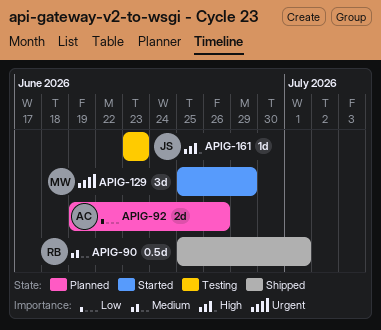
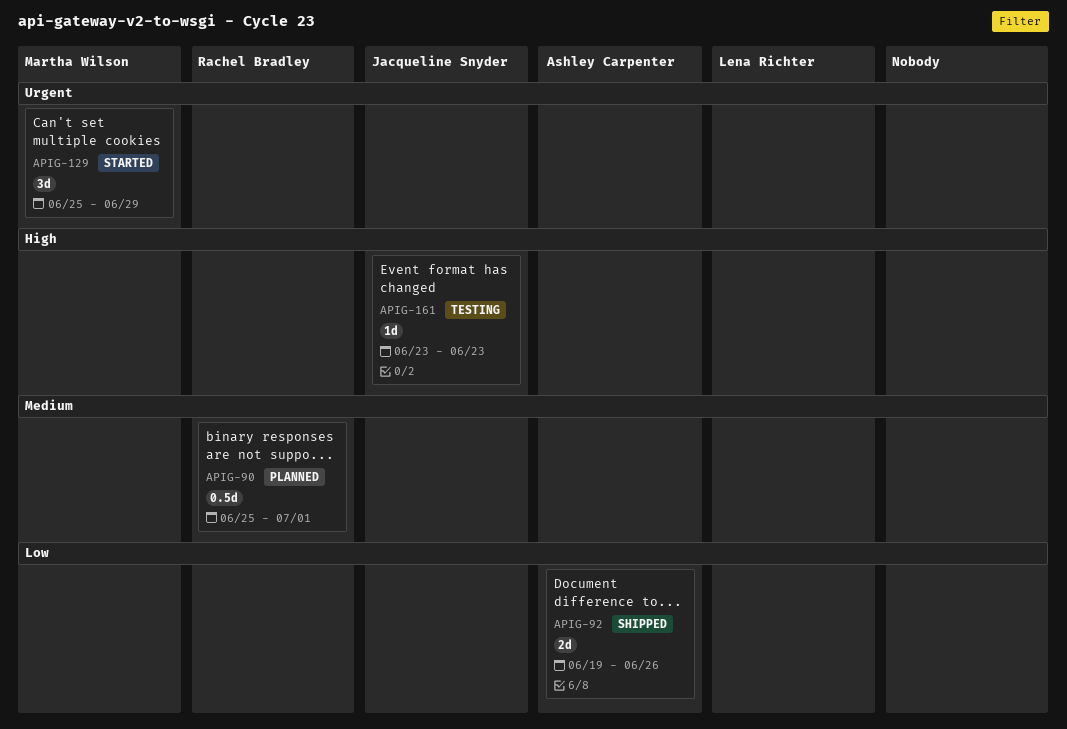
APIG-90, status: Shipped -> Planned
APIG-92, status: Planned -> Shipped

